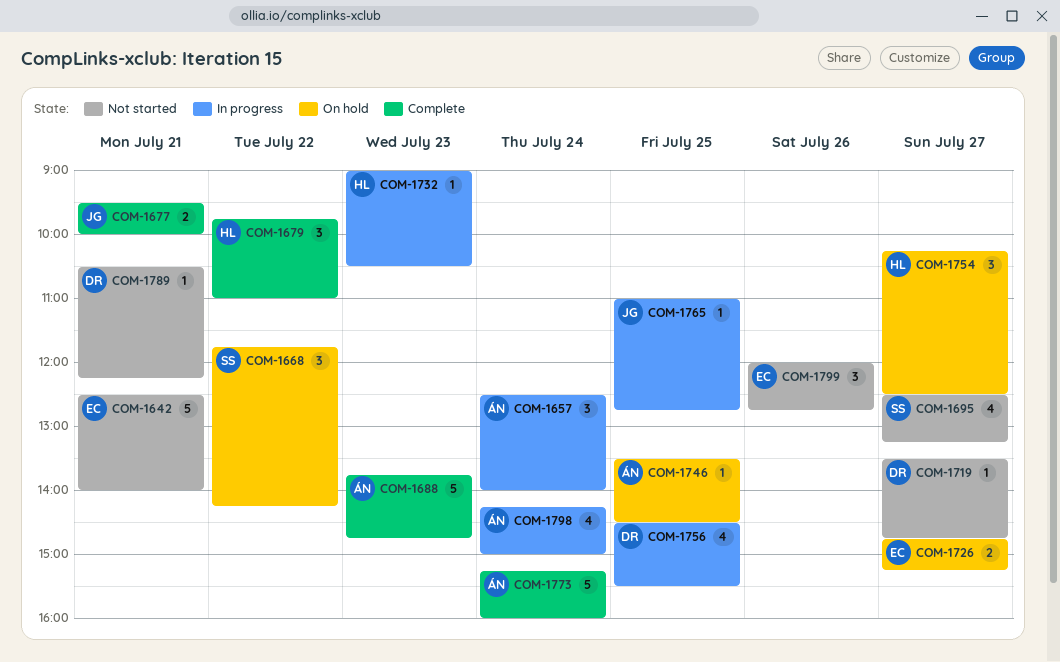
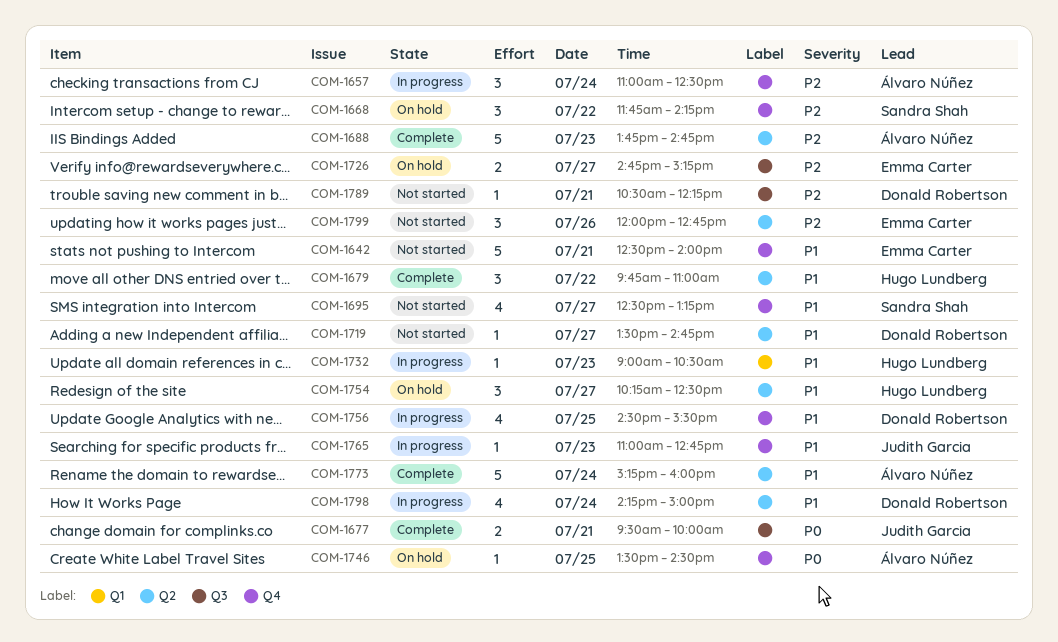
COM-1657, begins: 12:30 -> 11:00
COM-1657, ends: 14:00 -> 12:30
COM-1765, day: Jul 25 -> Jul 23
COM-1798, owner: Álvaro Núñez -> Donald Robertson

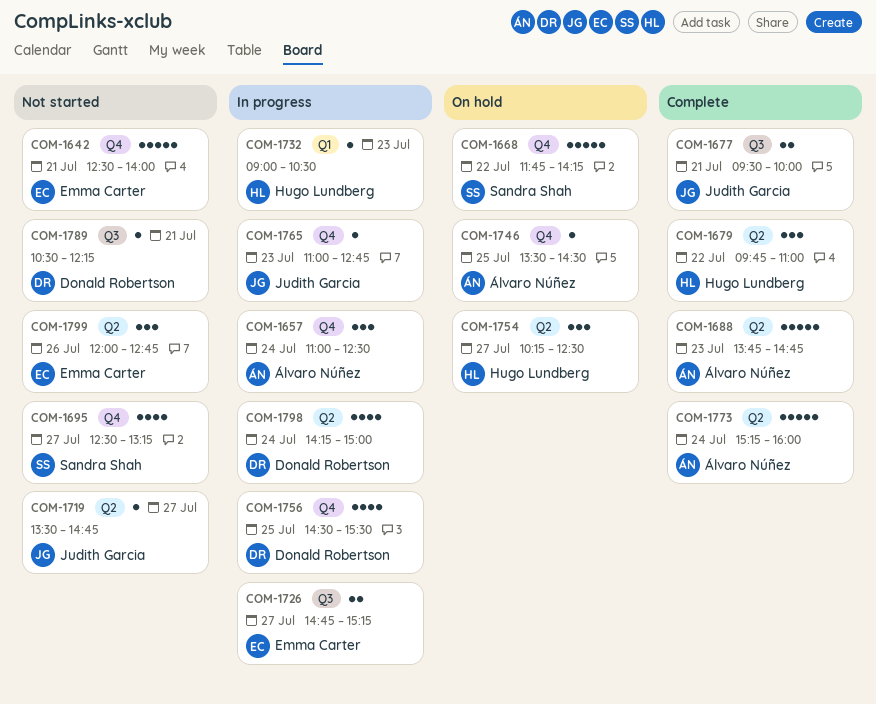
COM-1668, estimate: 3 -> 5
COM-1719, owner: Donald Robertson -> Judith Garcia
COM-1726, status: On hold -> In progress

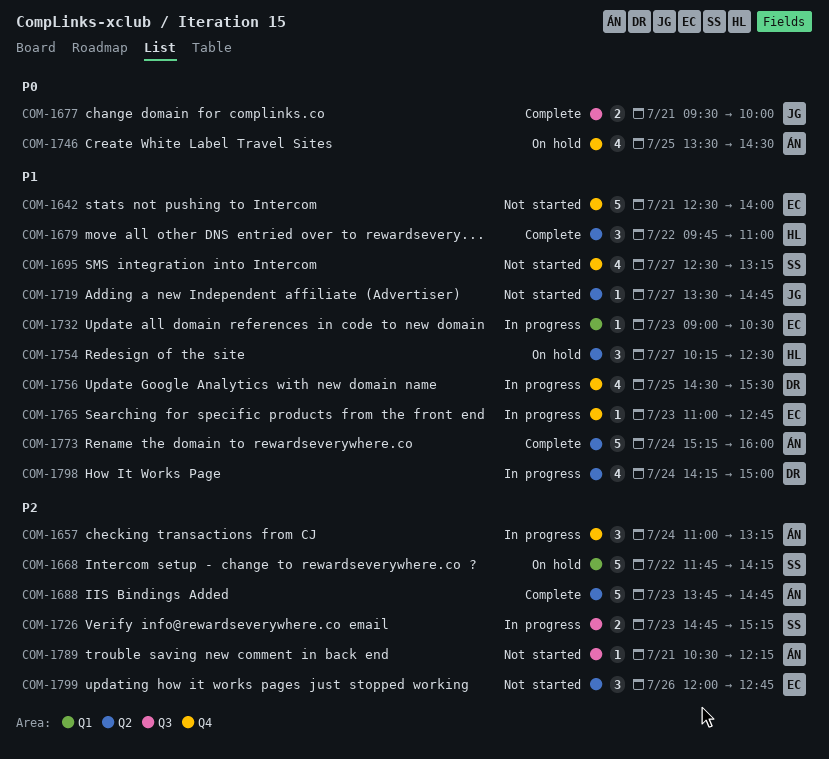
COM-1657, ends: 12:30 -> 13:15
COM-1668, label: Q4 -> Q1
COM-1726, owner: Emma Carter -> Sandra Shah
COM-1726, day: Jul 27 -> Jul 23
COM-1732, owner: Hugo Lundberg -> Emma Carter
COM-1746, estimate: 1 -> 4
COM-1765, owner: Judith Garcia -> Emma Carter
COM-1789, owner: Donald Robertson -> Álvaro Núñez

